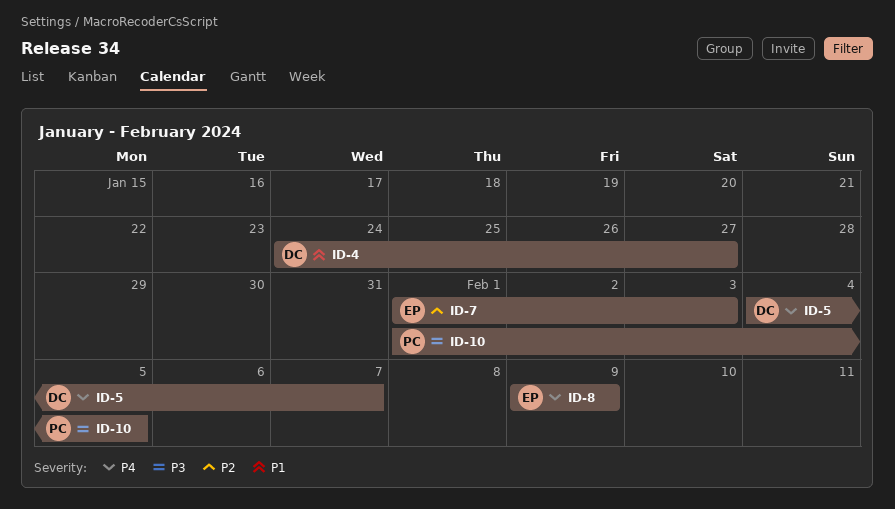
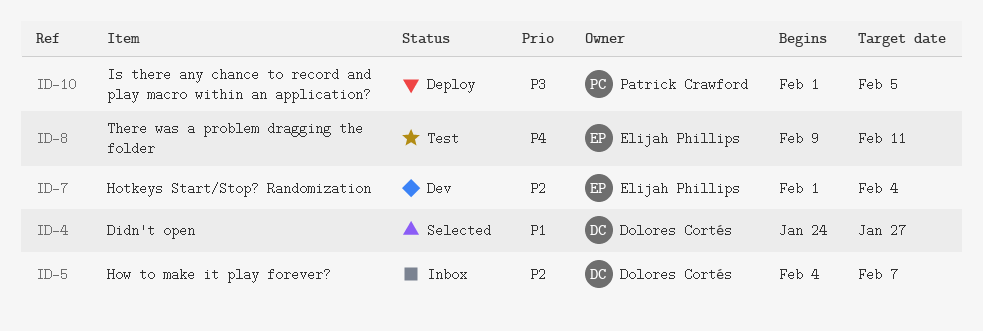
ID-5, priority: P4 -> P2
ID-7, due: Feb 3 -> Feb 4
ID-8, due: Feb 9 -> Feb 11

